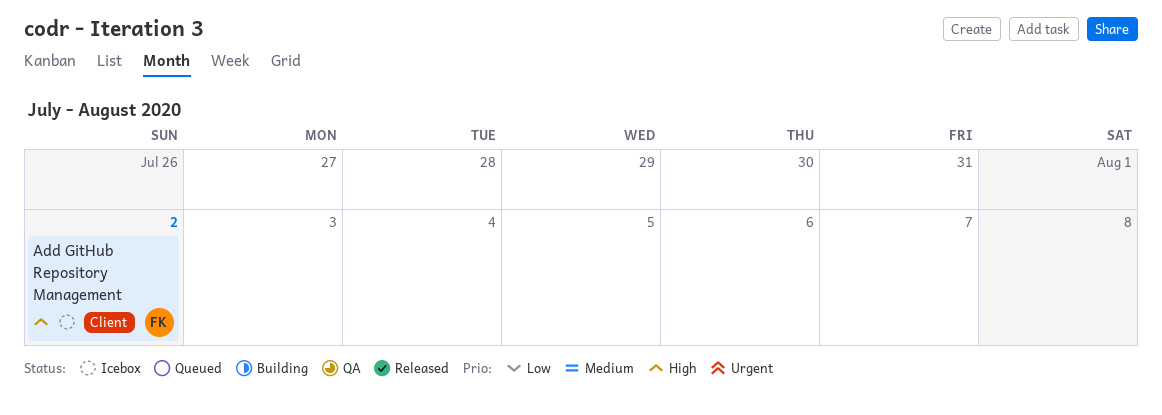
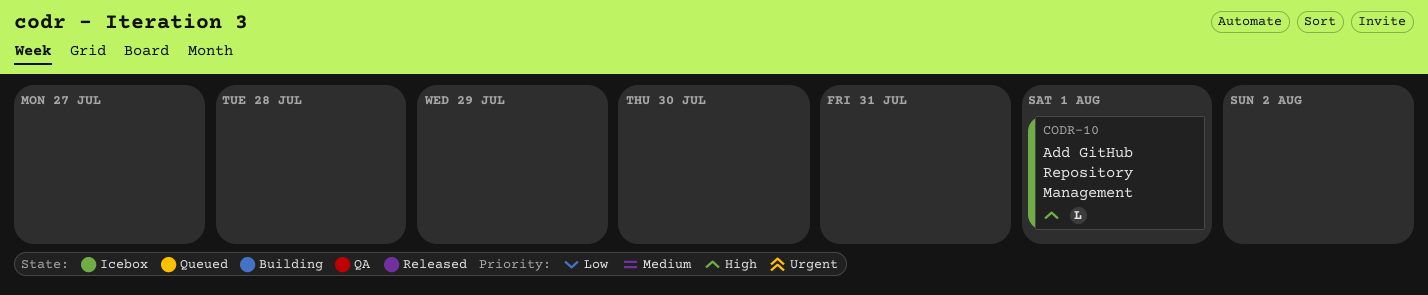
Add GitHub Repository Management, due: Aug 2 -> Aug 1

